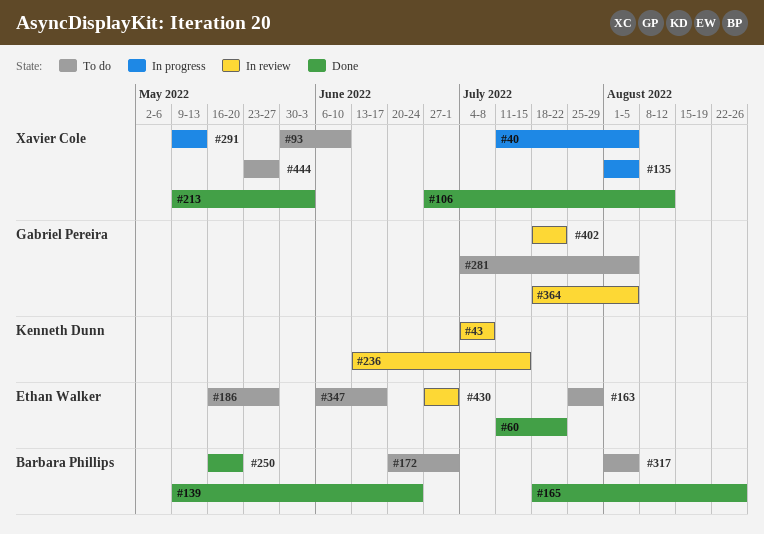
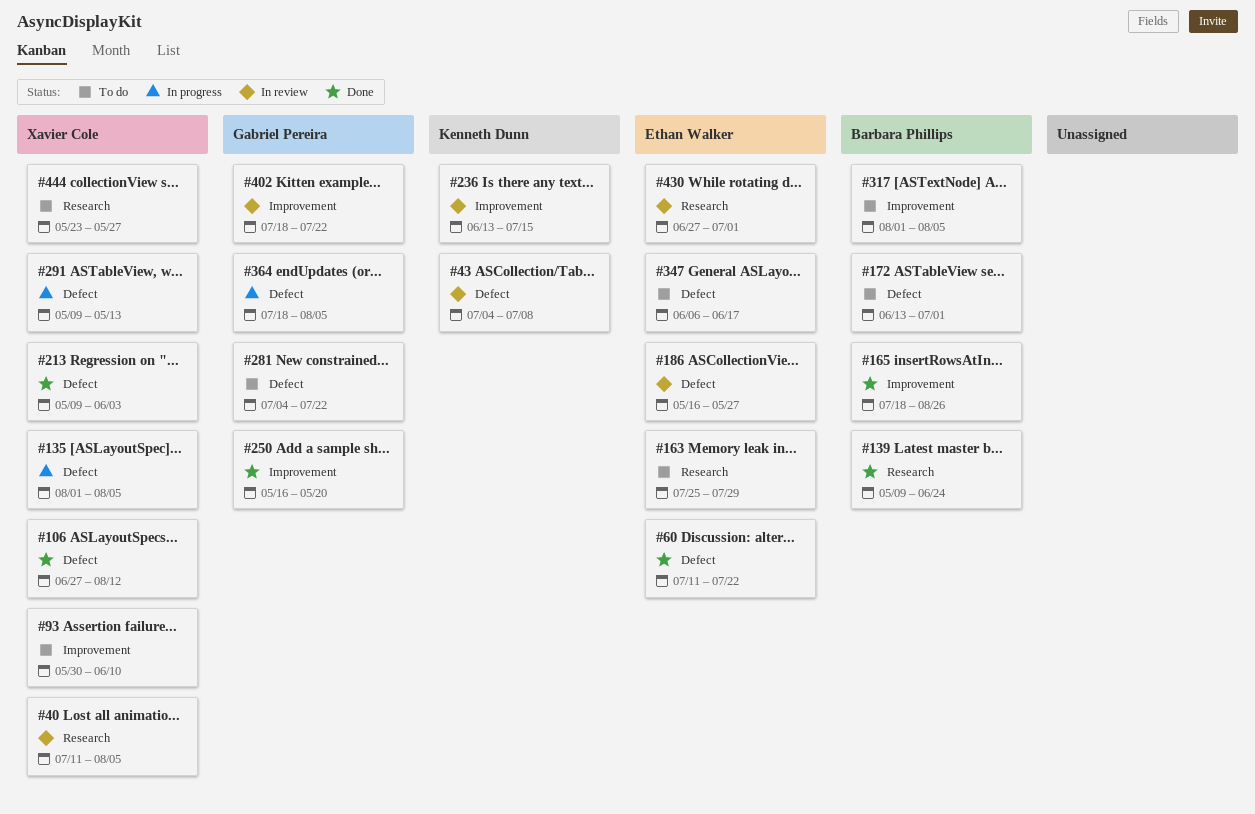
#40, status: In progress -> In review
#172, start: Jun 20 -> Jun 13
#186, status: To do -> In review
#250, owner: Barbara Phillips -> Gabriel Pereira
#281, due: Aug 5 -> Jul 22
#364, status: In review -> In progress

